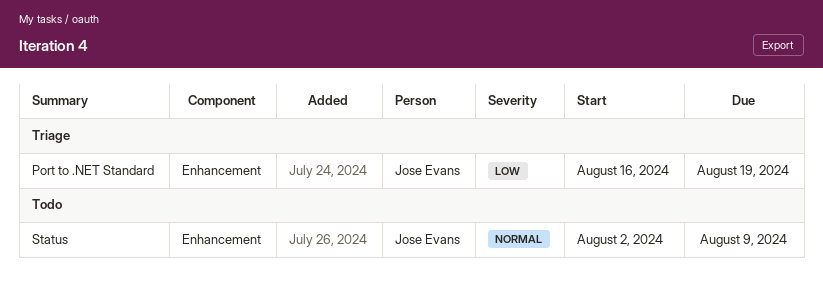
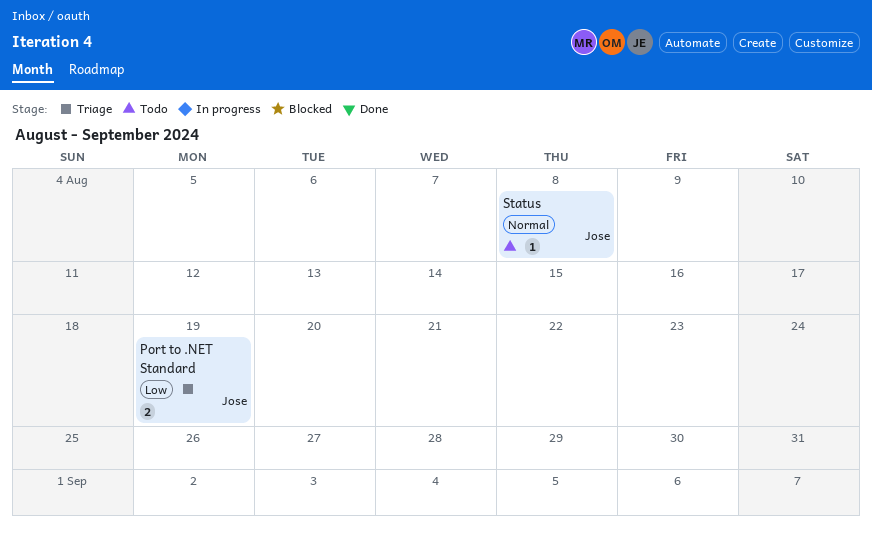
Status, due: Aug 9 -> Aug 8

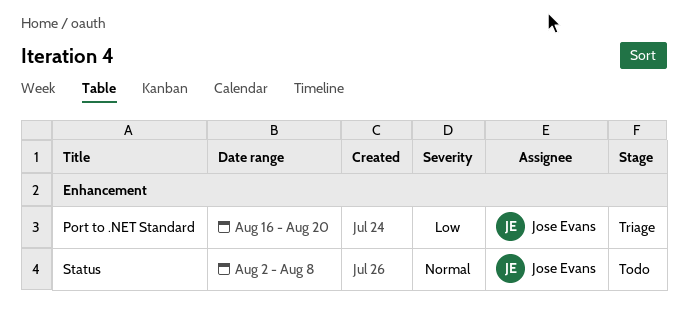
Port to .NET Standard, due: Aug 19 -> Aug 20

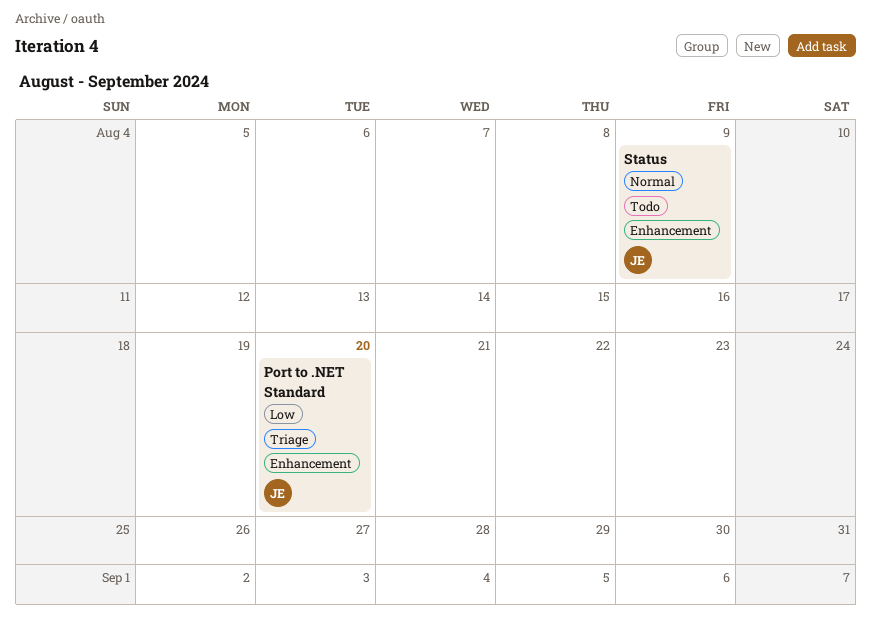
Status, due: Aug 8 -> Aug 9

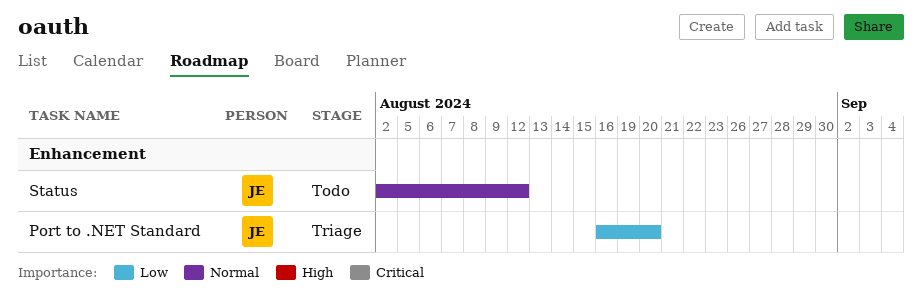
Status, due: Aug 9 -> Aug 12

